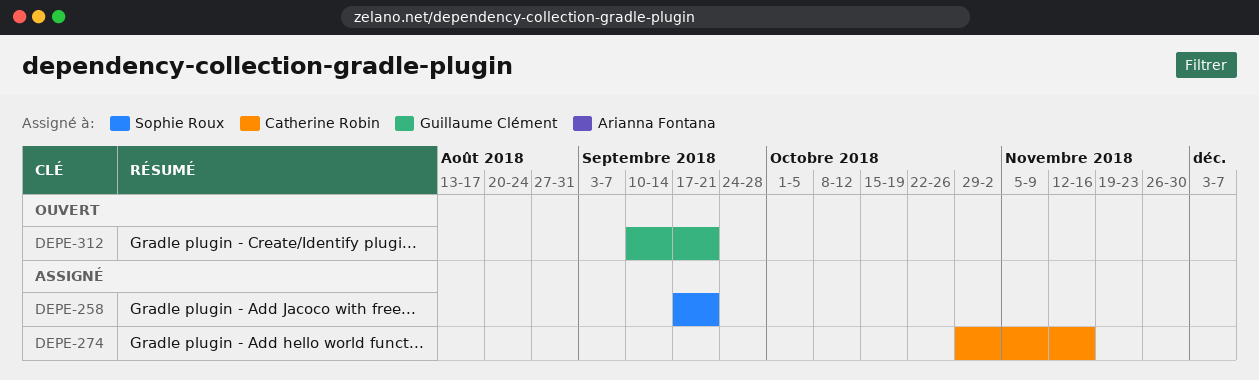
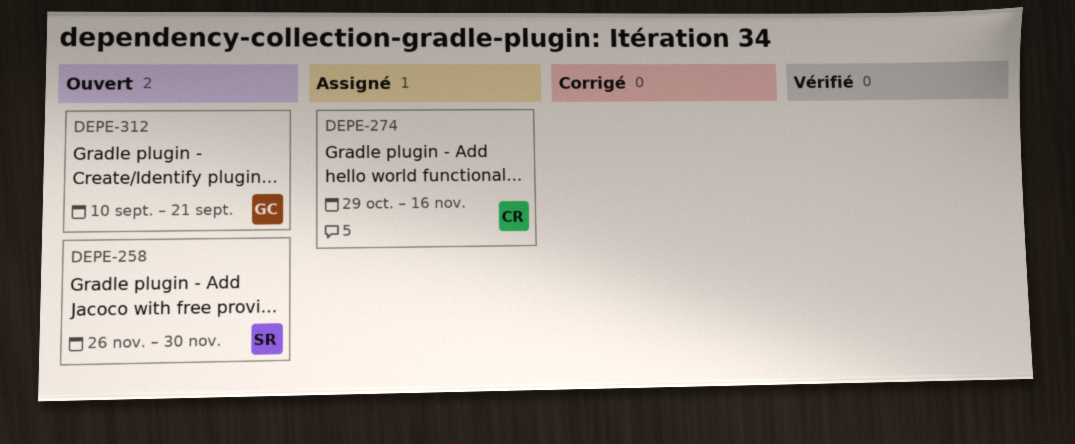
DEPE-258, status: Assigné -> Ouvert
DEPE-258, start: Sep 17 -> Nov 26
DEPE-258, due: Sep 21 -> Nov 30

